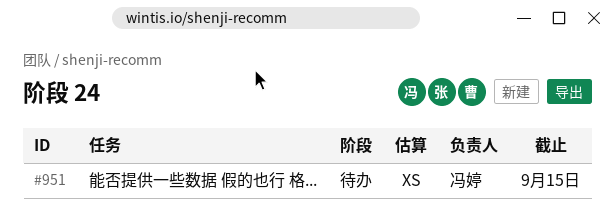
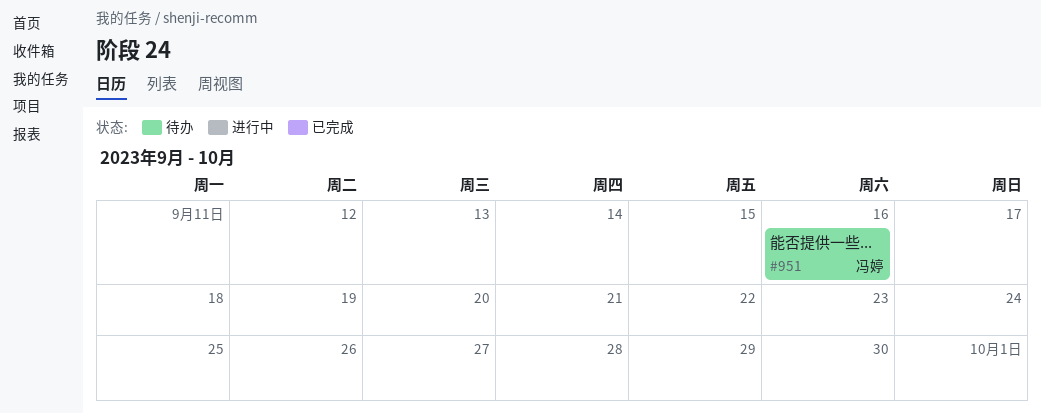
#951, due: Sep 15 -> Sep 16

